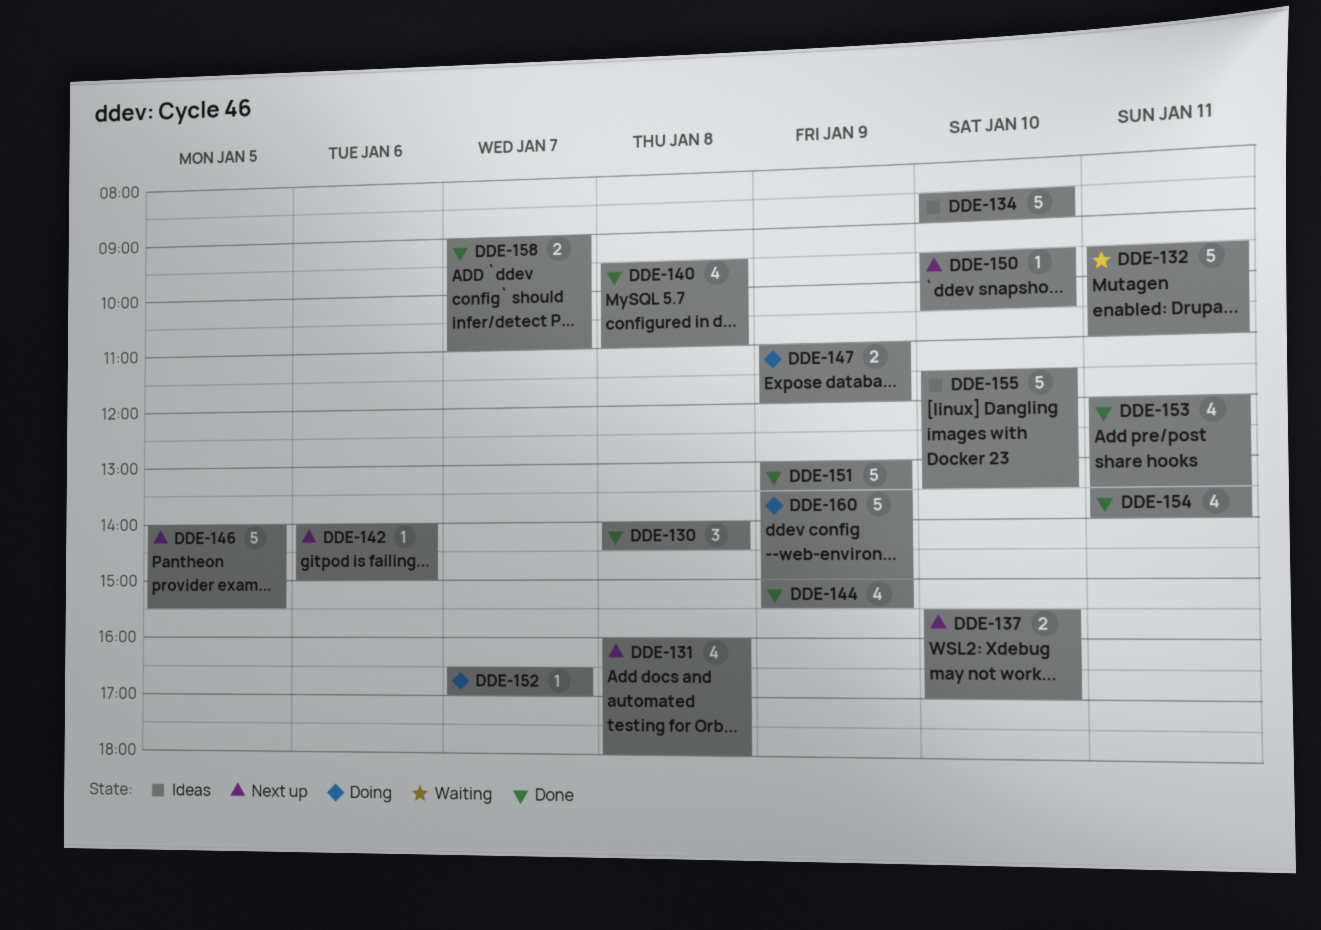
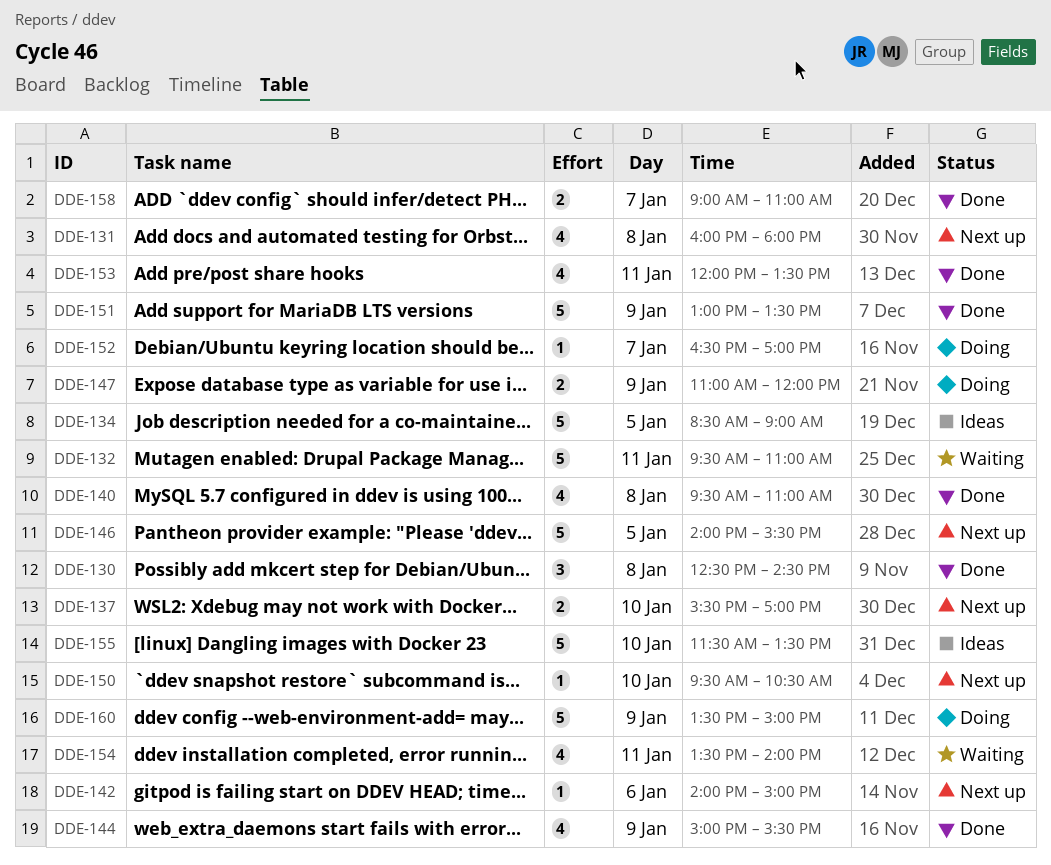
DDE-130, begins: 14:00 -> 12:30
DDE-134, day: Jan 10 -> Jan 5
DDE-154, status: Done -> Waiting

